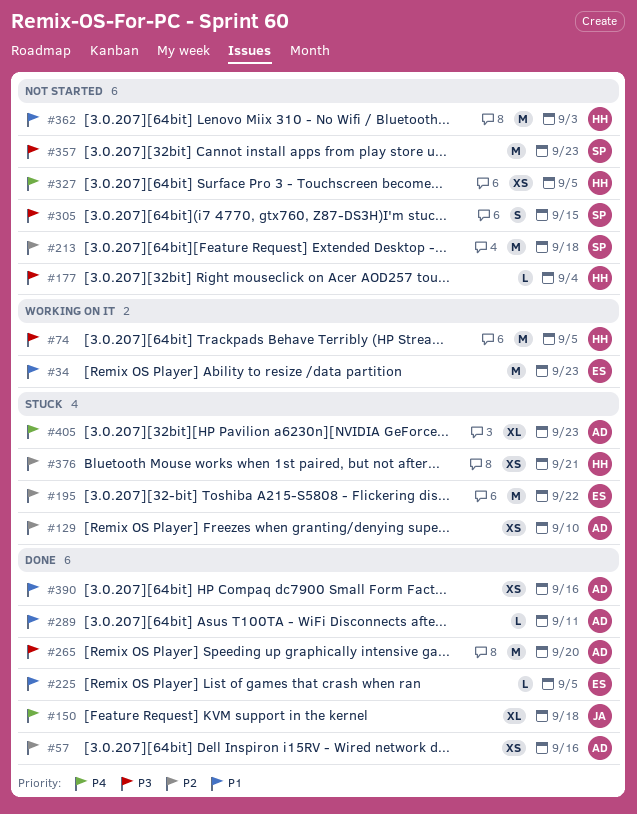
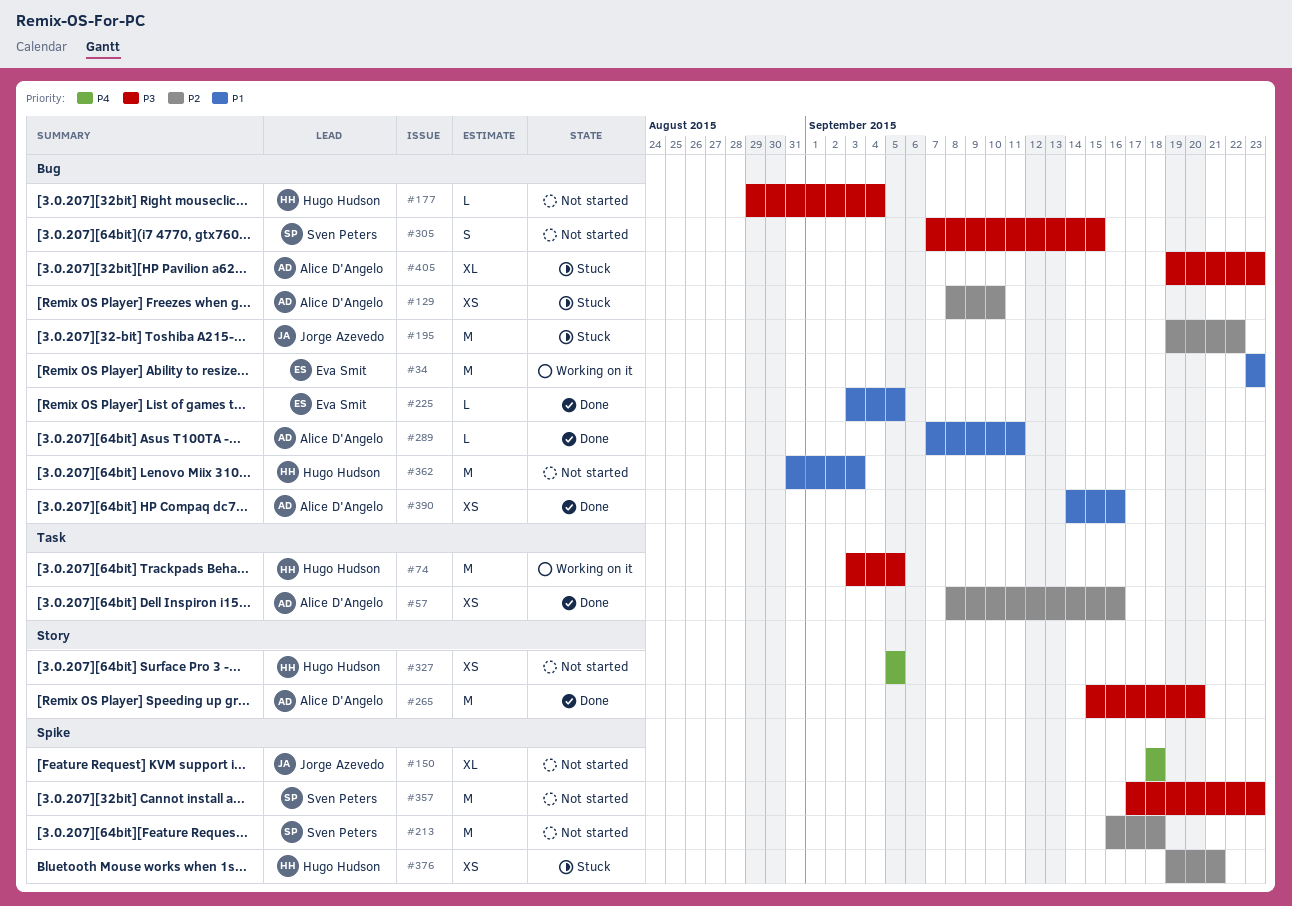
#150, status: Done -> Not started
#195, owner: Eva Smit -> Jorge Azevedo
#405, priority: P4 -> P3

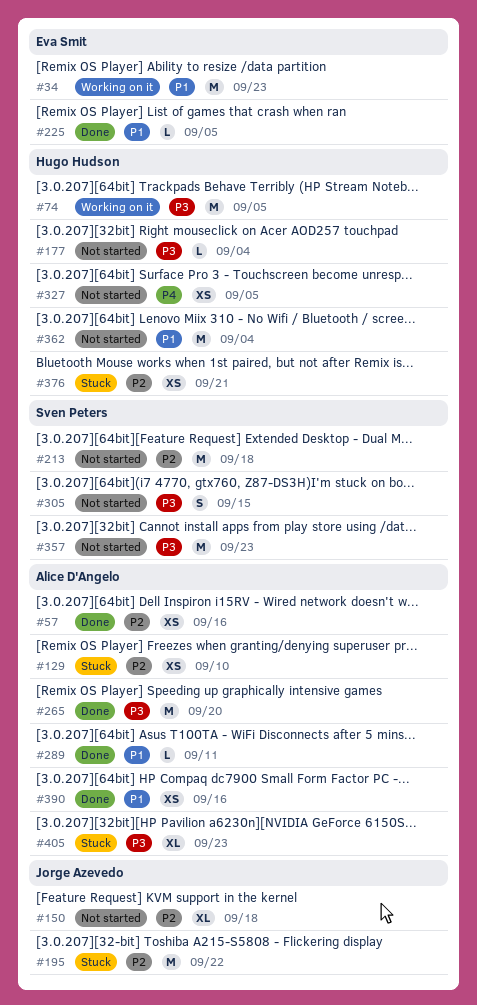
#150, priority: P4 -> P2
#362, due: Sep 3 -> Sep 4

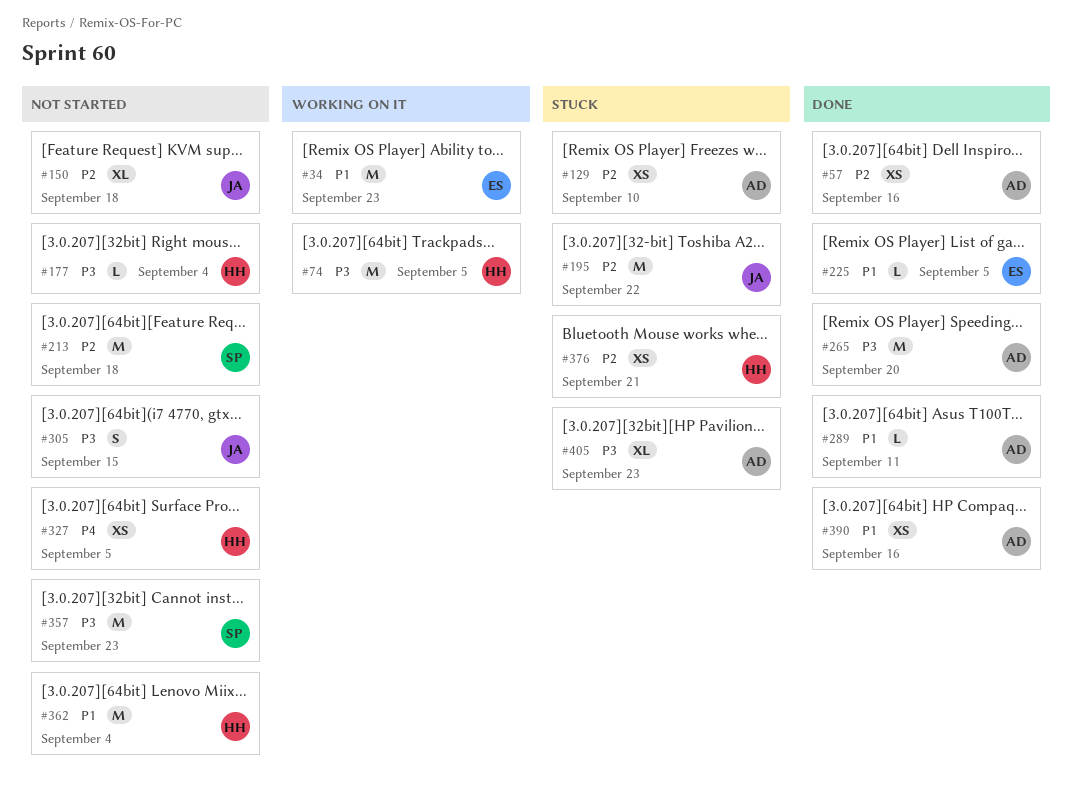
#305, owner: Sven Peters -> Jorge Azevedo

